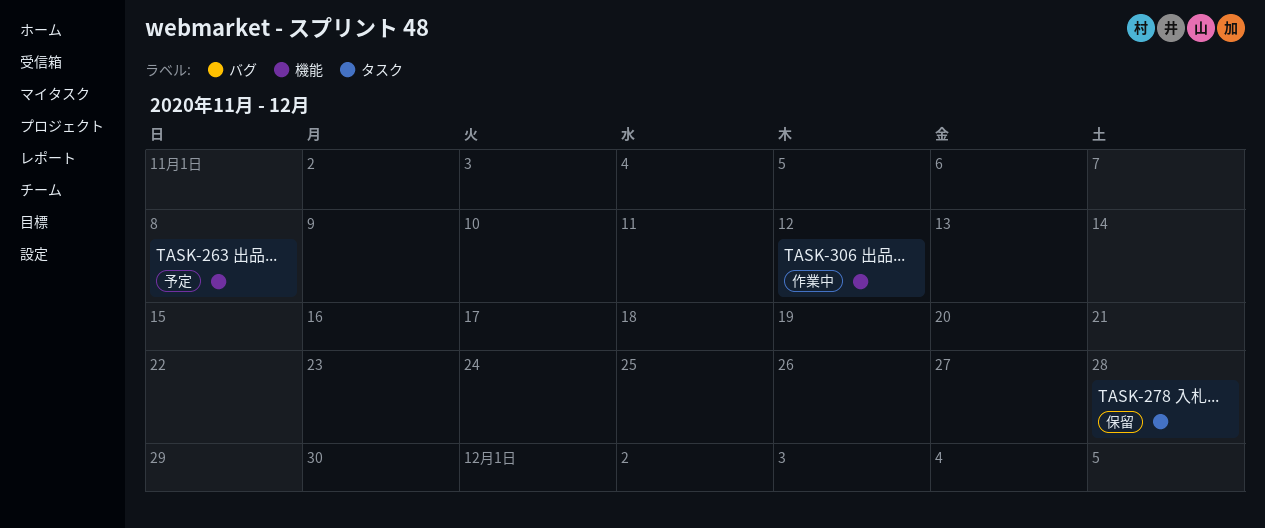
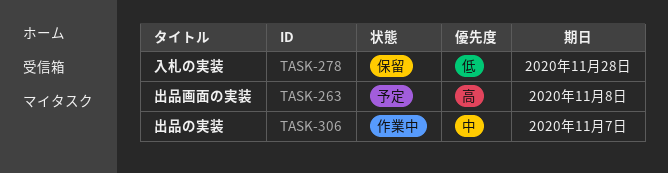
TASK-306, due: Nov 12 -> Nov 7

